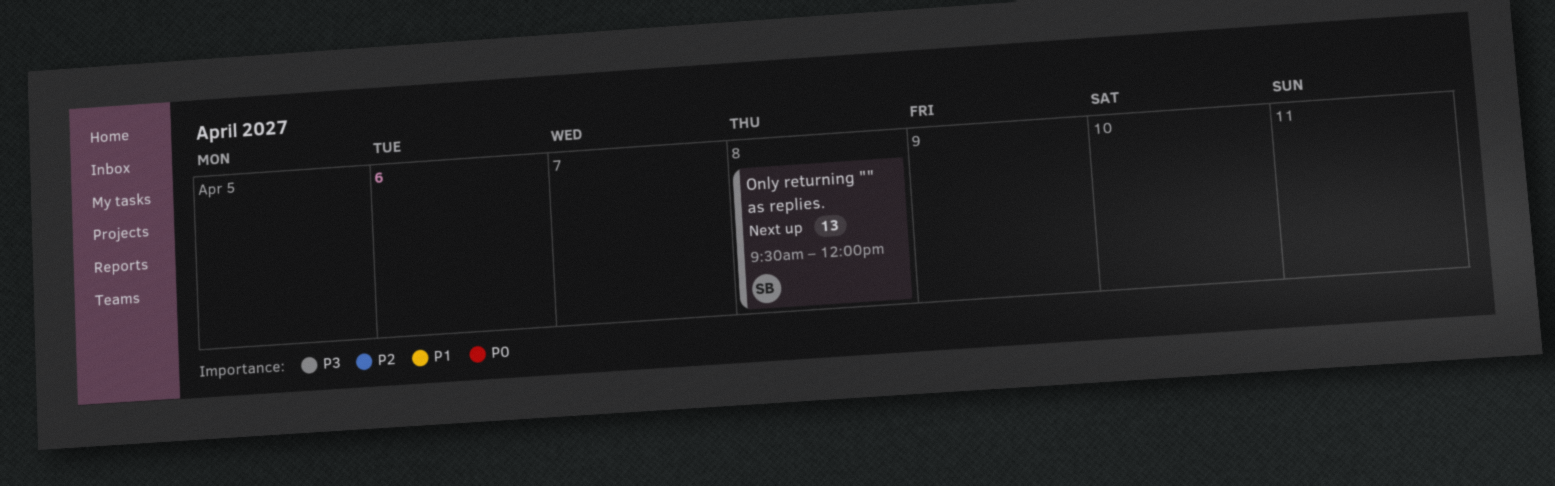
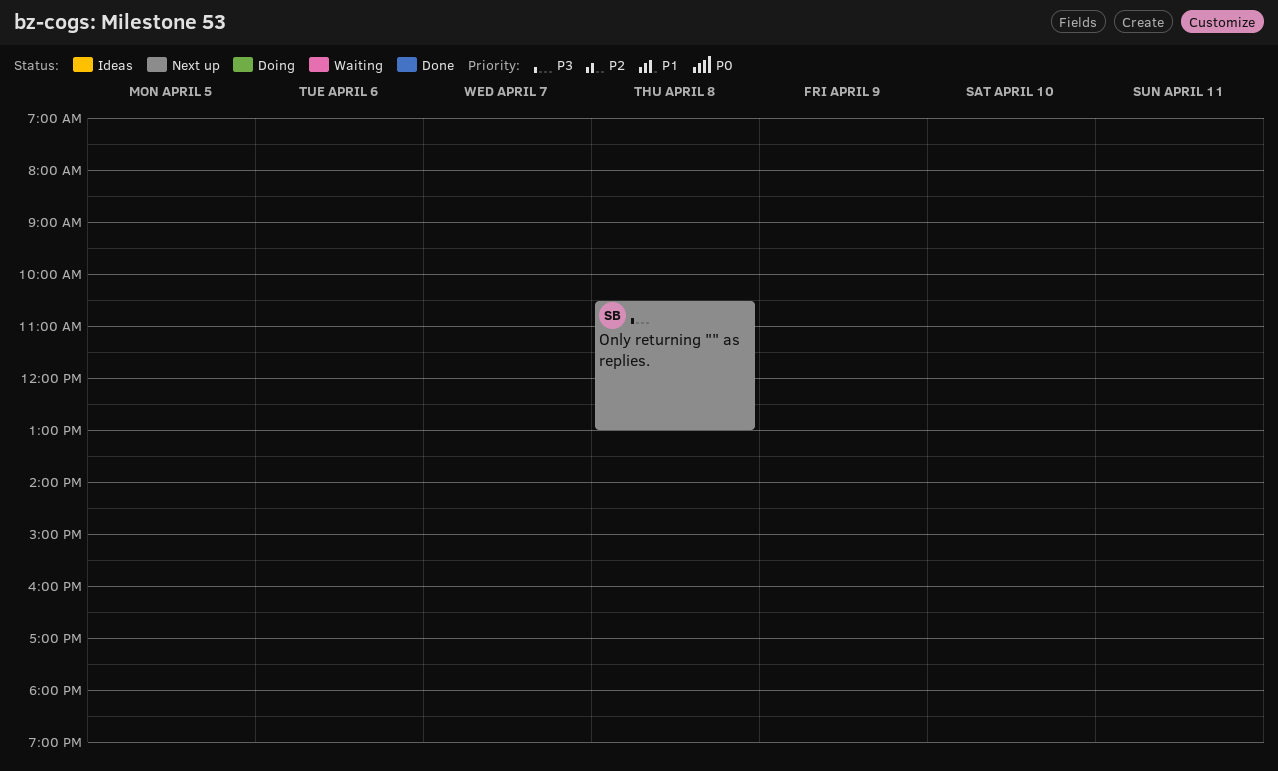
Only returning "" as replies., begins: 09:30 -> 10:30
Only returning "" as replies., ends: 12:00 -> 13:00

